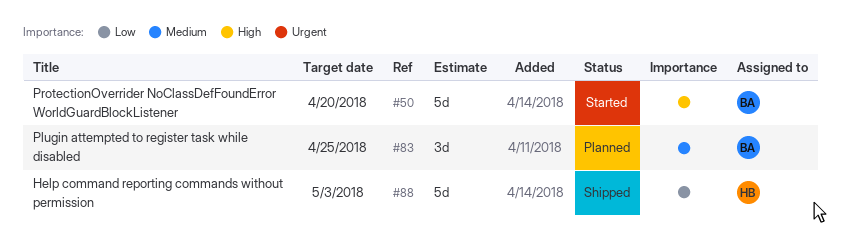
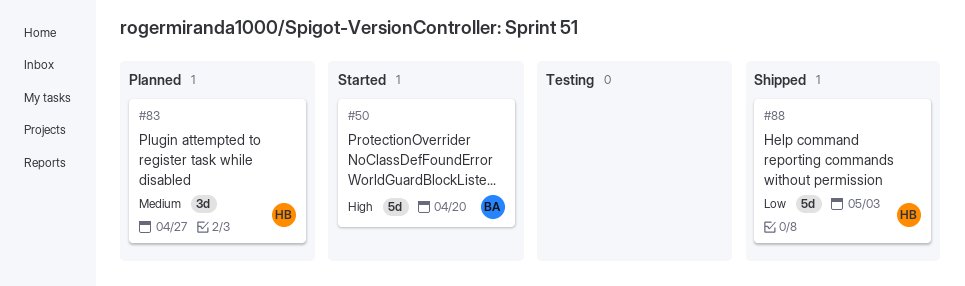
#83, owner: BA -> HB
#83, due: Apr 25 -> Apr 27

